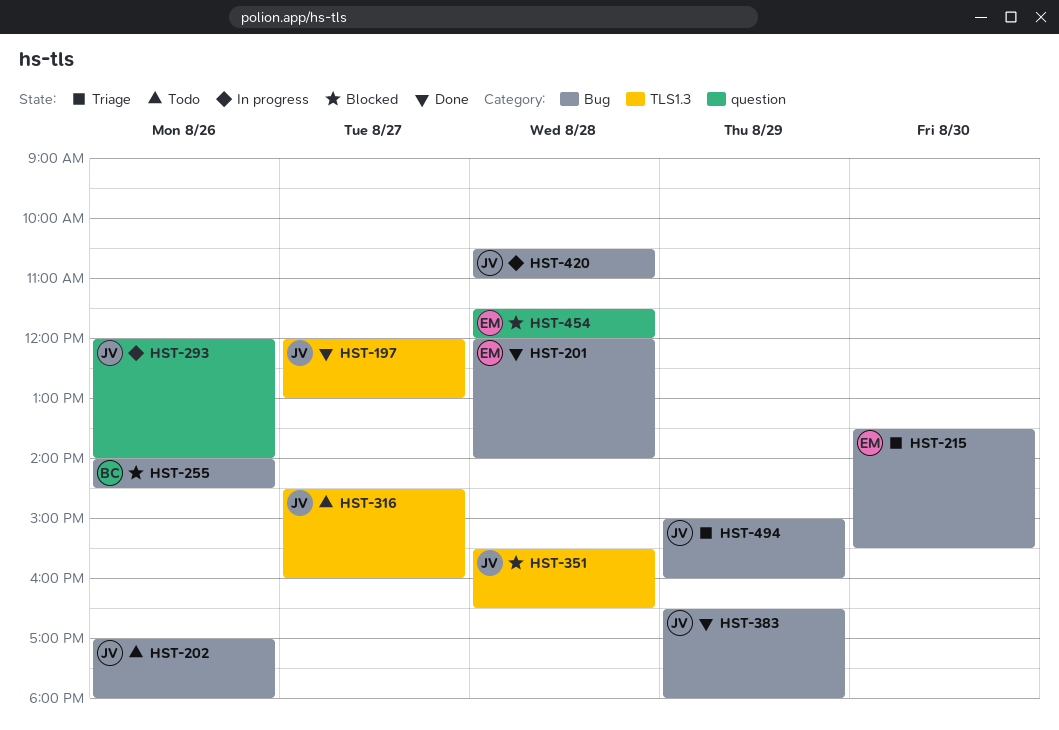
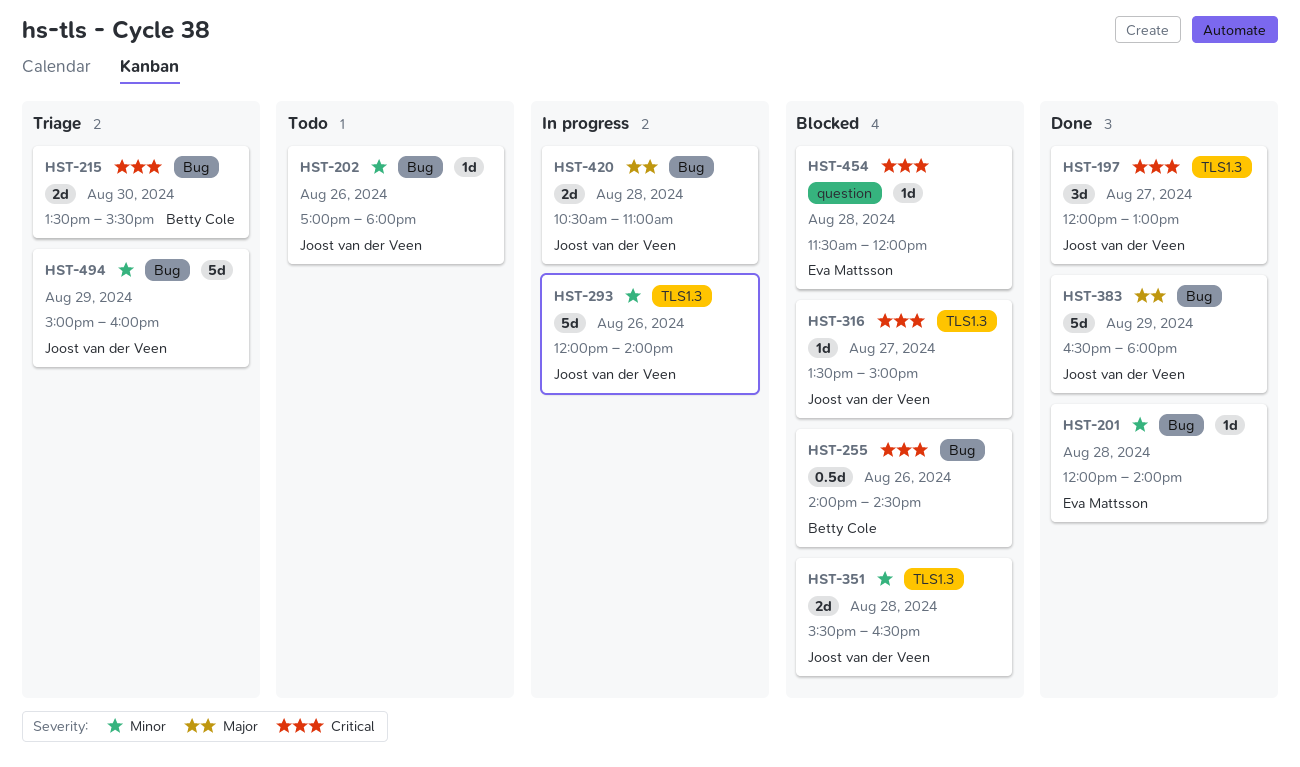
HST-215, owner: Eva Mattsson -> Betty Cole
HST-293, label: question -> TLS1.3
HST-316, status: Todo -> Blocked
HST-316, begins: 14:30 -> 13:30
HST-316, ends: 16:00 -> 15:00

